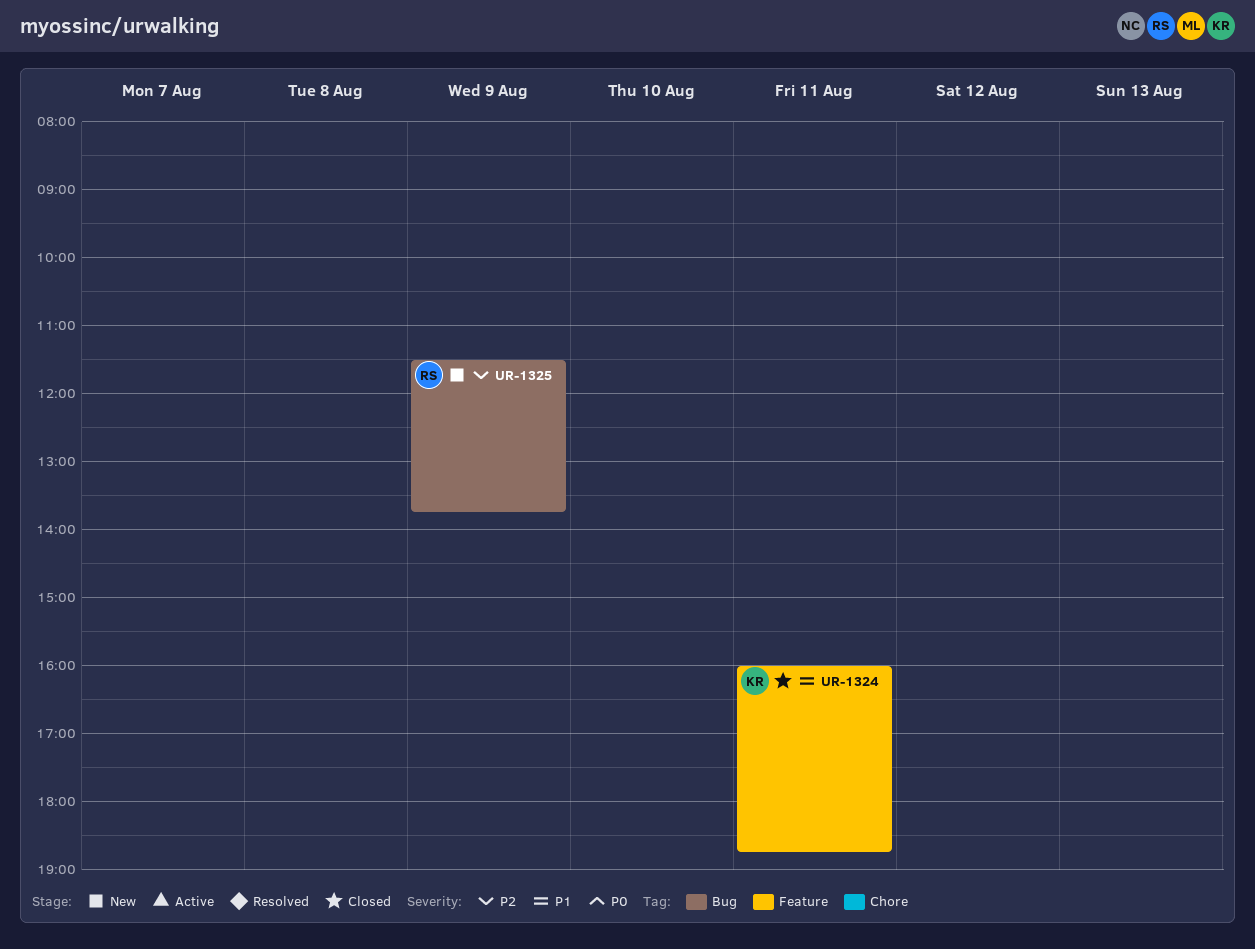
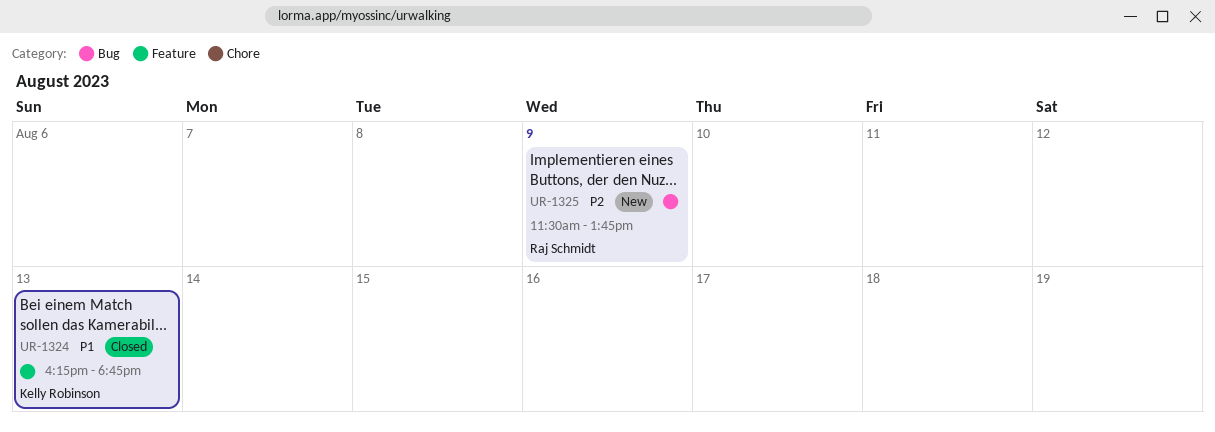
UR-1324, day: Aug 11 -> Aug 13
UR-1324, begins: 16:00 -> 16:15

